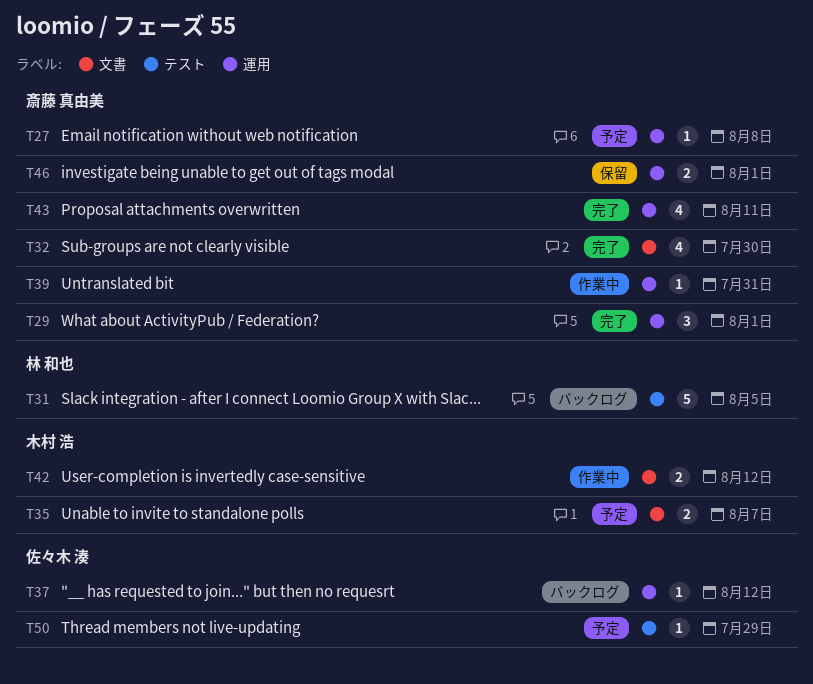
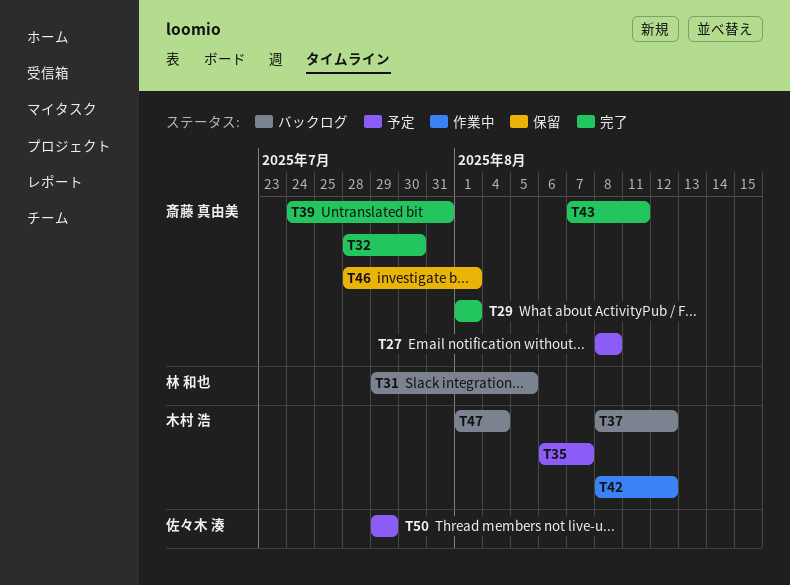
T37, owner: 佐々木 湊 -> 木村 浩
T39, status: 作業中 -> 完了
T47: none -> present

